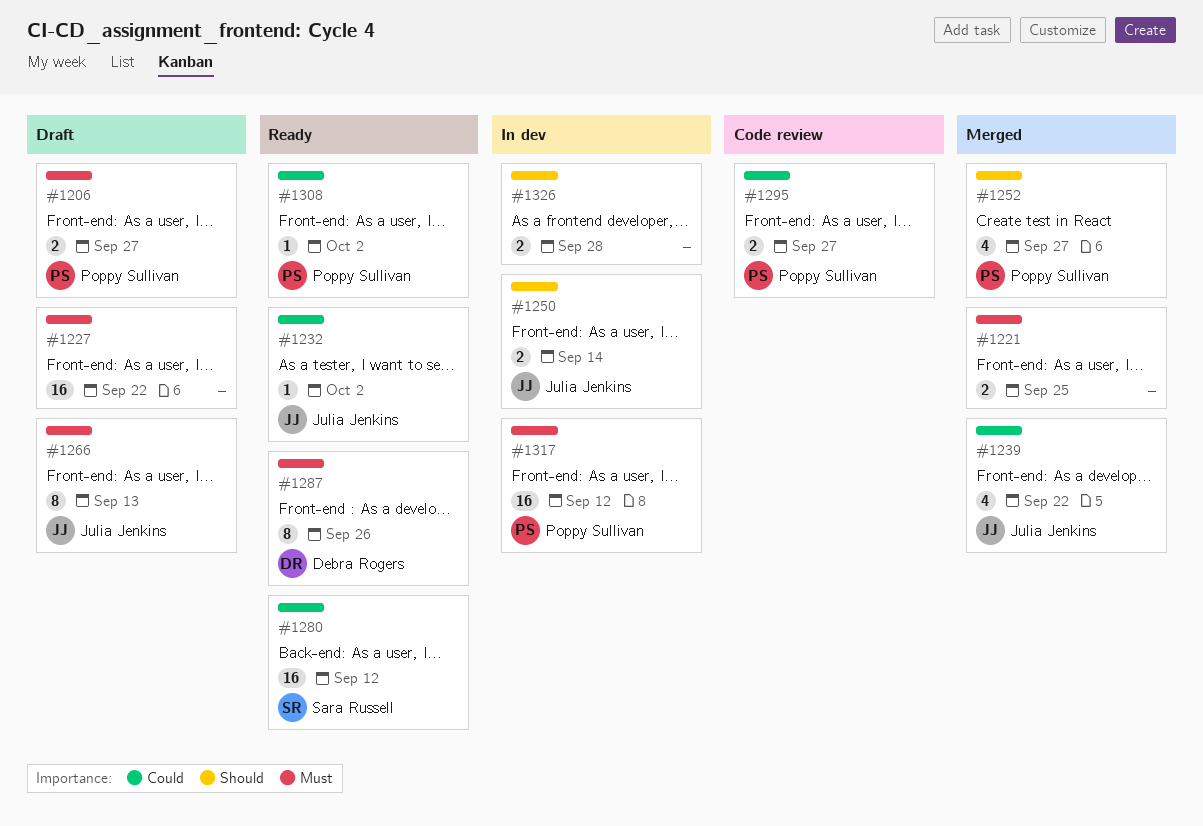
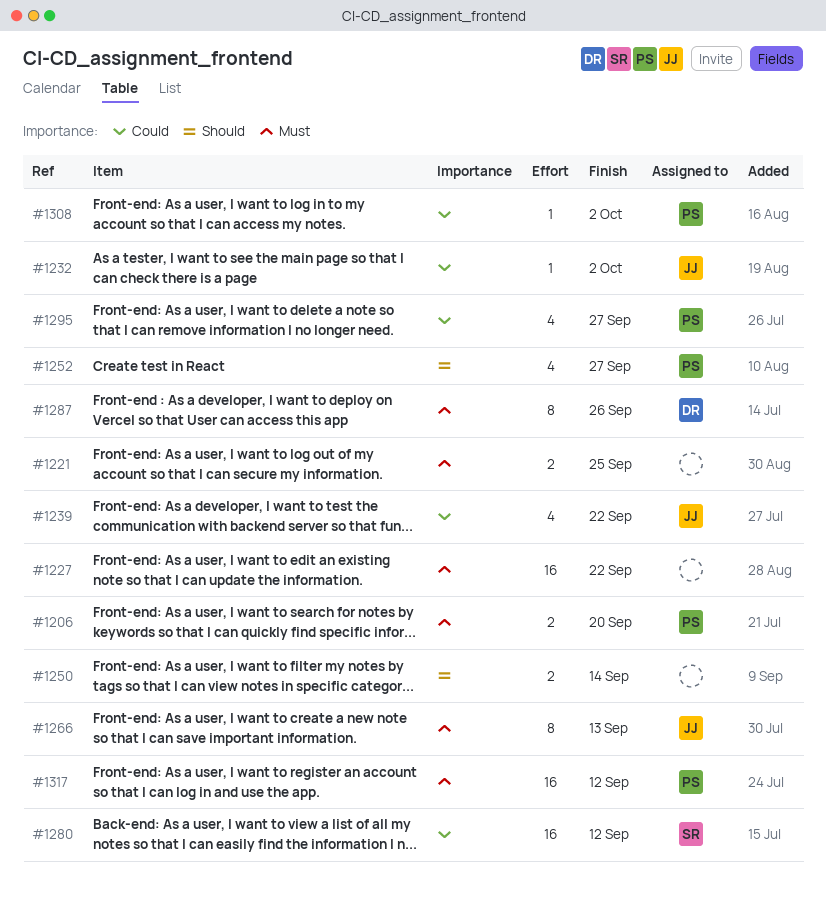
#1206, due: Sep 27 -> Sep 20
#1250, owner: Julia Jenkins -> none
#1295, estimate: 2 -> 4
#1326: present -> none

